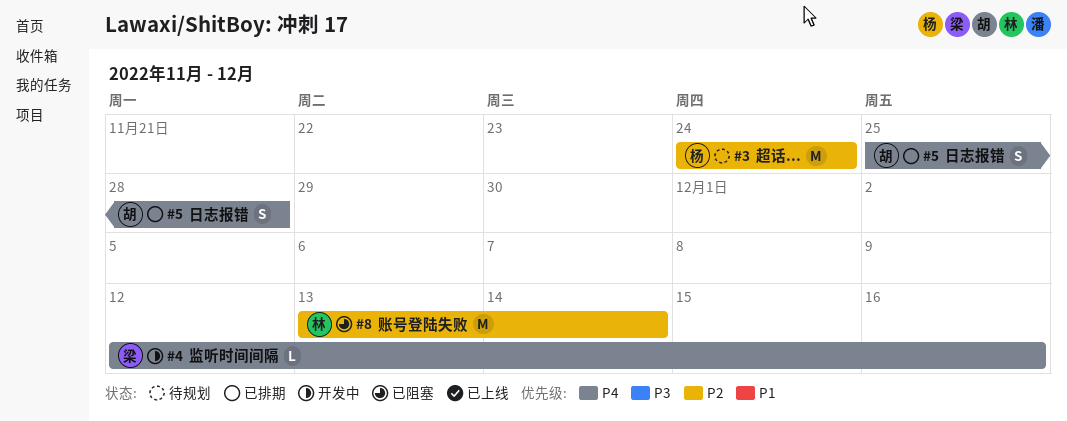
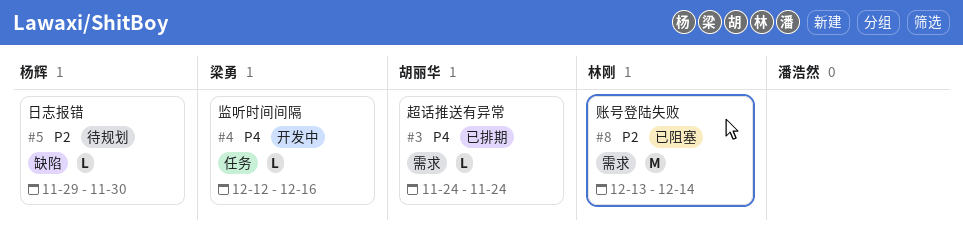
#3, status: 待规划 -> 已排期
#3, owner: 杨辉 -> 胡丽华
#3, priority: P2 -> P4
#3, estimate: M -> L
#5, status: 已排期 -> 待规划
#5, owner: 胡丽华 -> 杨辉
#5, priority: P4 -> P2
#5, estimate: S -> L
#5, start: Nov 25 -> Nov 29
#5, due: Nov 28 -> Nov 30

